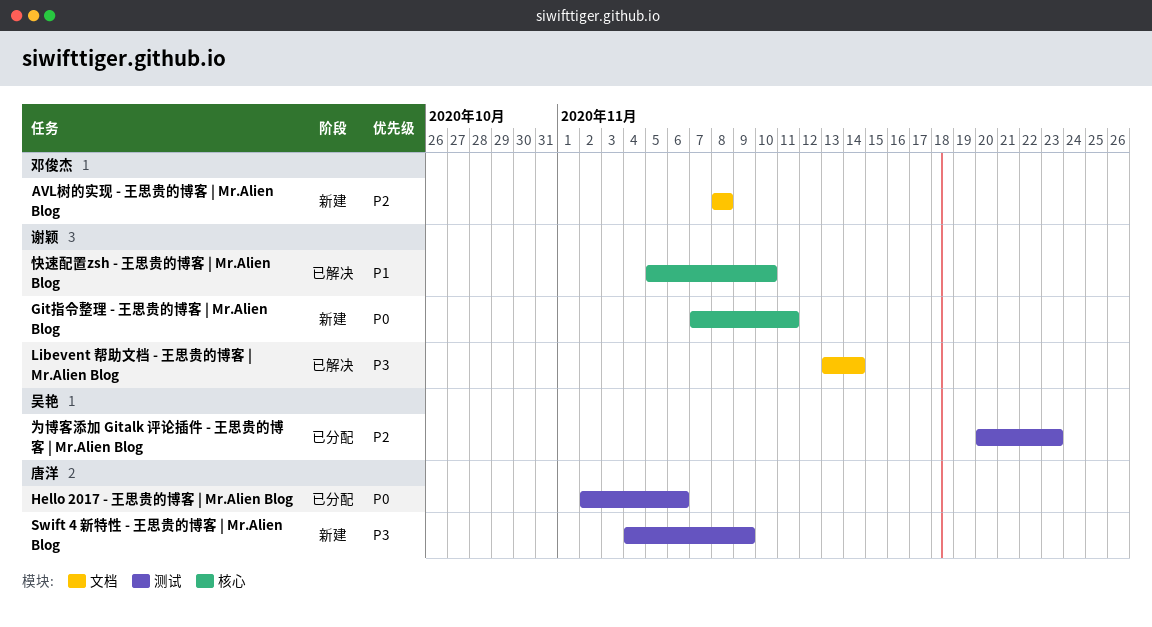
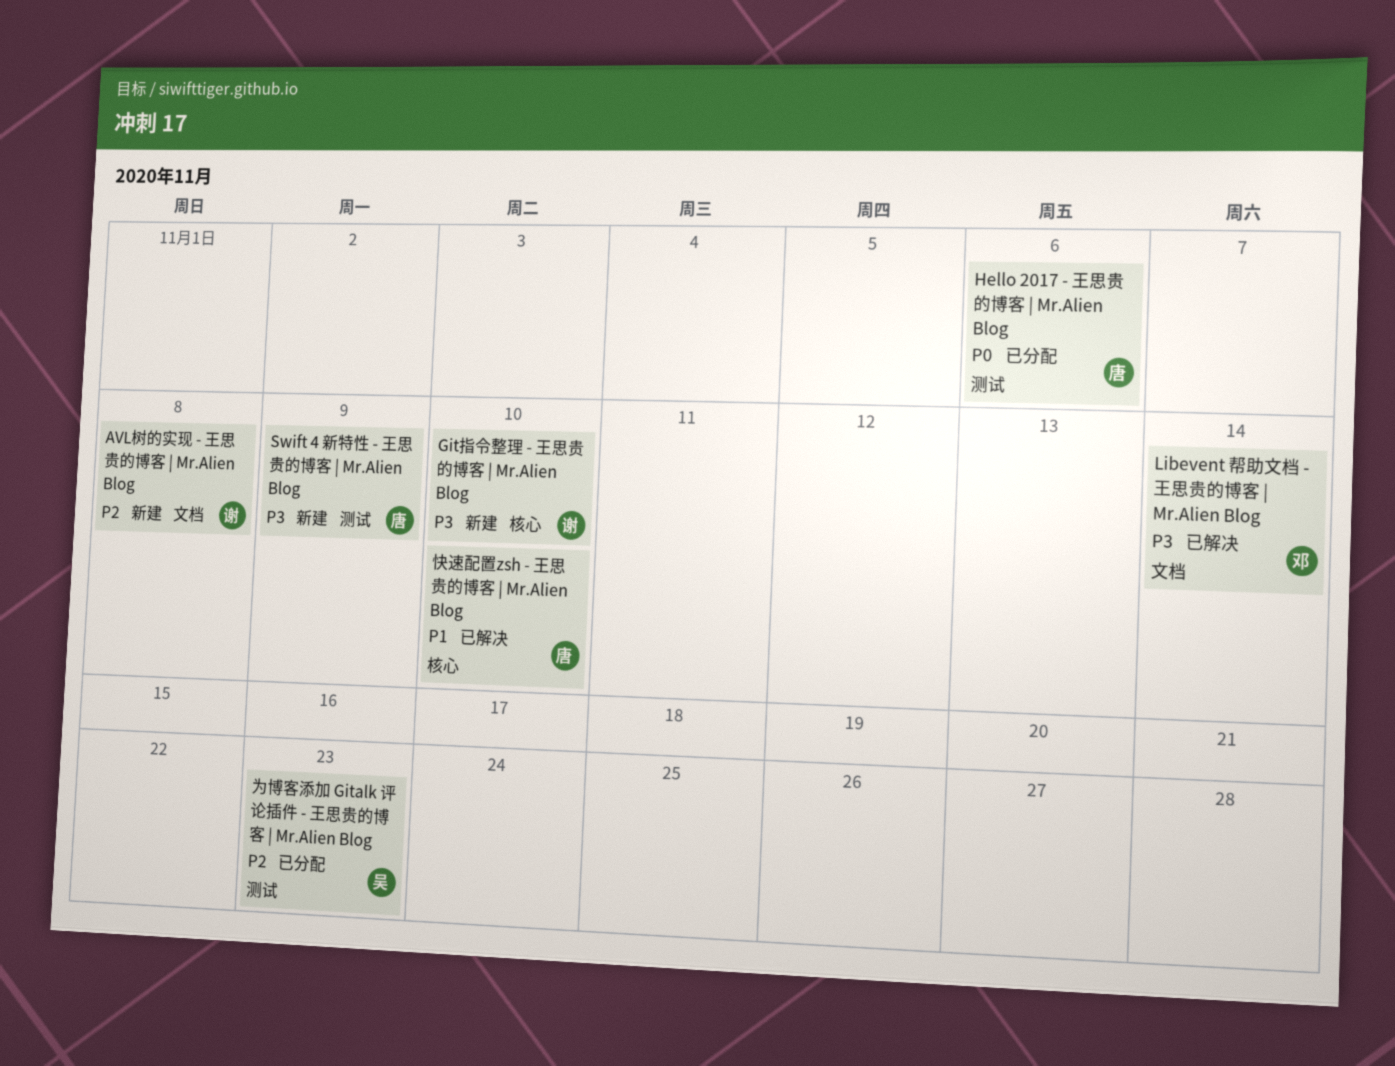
AVL树的实现 - 王思贵的博客 | Mr.Alien Blog, owner: 邓俊杰 -> 谢颖
Git指令整理 - 王思贵的博客 | Mr.Alien Blog, priority: P0 -> P3
Git指令整理 - 王思贵的博客 | Mr.Alien Blog, due: Nov 11 -> Nov 10
Libevent 帮助文档 - 王思贵的博客 | Mr.Alien Blog, owner: 谢颖 -> 邓俊杰
快速配置zsh - 王思贵的博客 | Mr.Alien Blog, owner: 谢颖 -> 唐洋

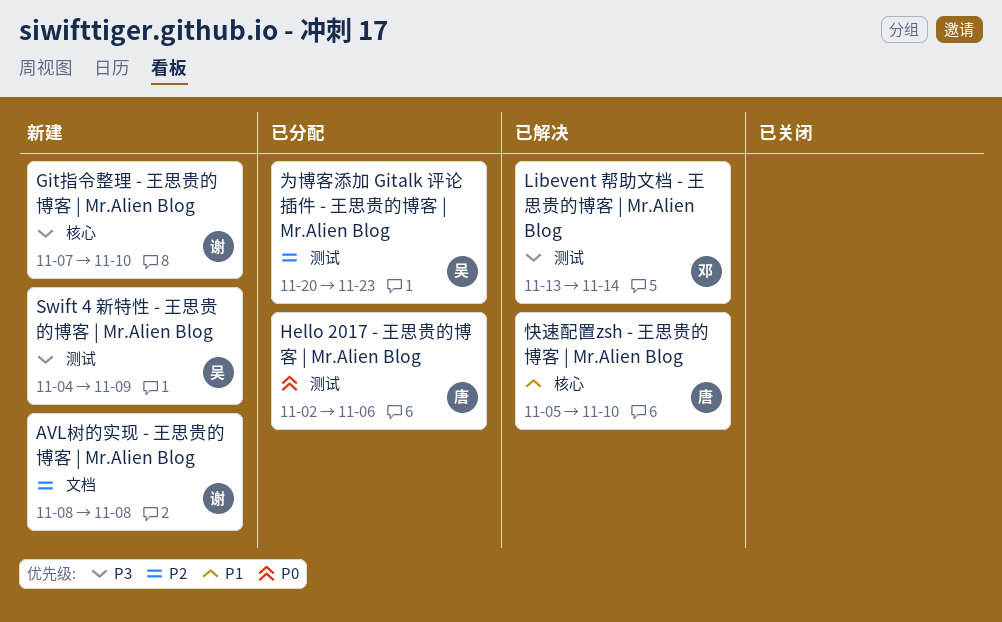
Libevent 帮助文档 - 王思贵的博客 | Mr.Alien Blog, label: 文档 -> 测试
Swift 4 新特性 - 王思贵的博客 | Mr.Alien Blog, owner: 唐 -> 吴

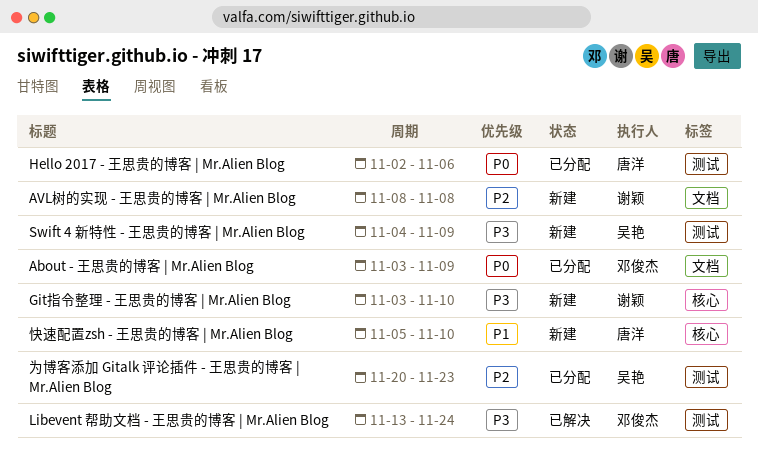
About - 王思贵的博客 | Mr.Alien Blog: none -> present
Git指令整理 - 王思贵的博客 | Mr.Alien Blog, start: Nov 7 -> Nov 3
Libevent 帮助文档 - 王思贵的博客 | Mr.Alien Blog, due: Nov 14 -> Nov 24
快速配置zsh - 王思贵的博客 | Mr.Alien Blog, status: 已解决 -> 新建

